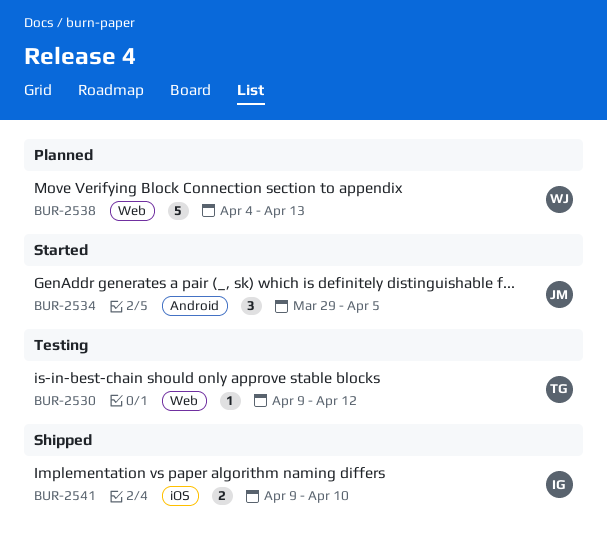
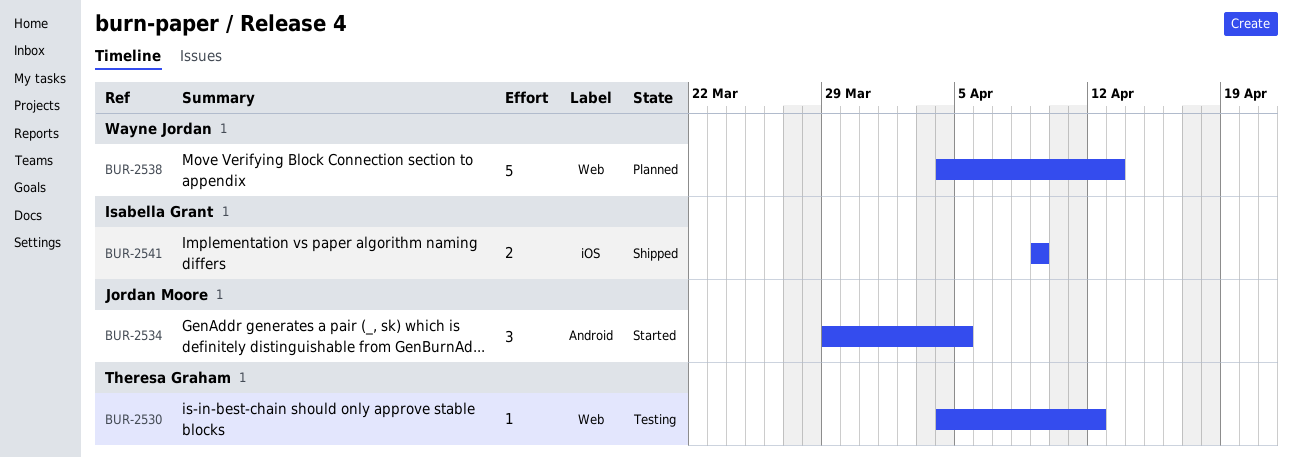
BUR-2530, start: Apr 9 -> Apr 4
BUR-2541, due: Apr 10 -> Apr 9

